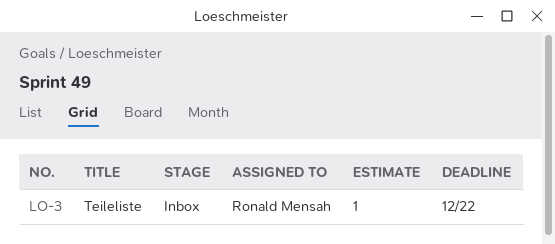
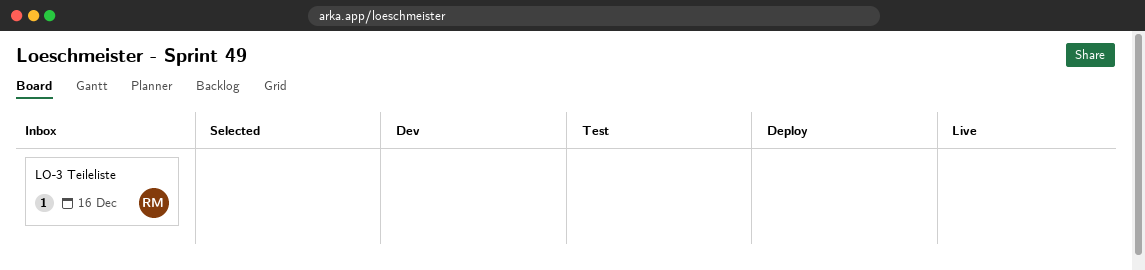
LO-3, due: Dec 22 -> Dec 16

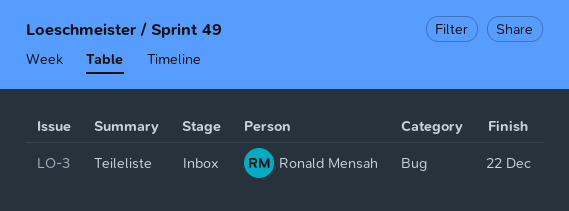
LO-3, due: Dec 16 -> Dec 22

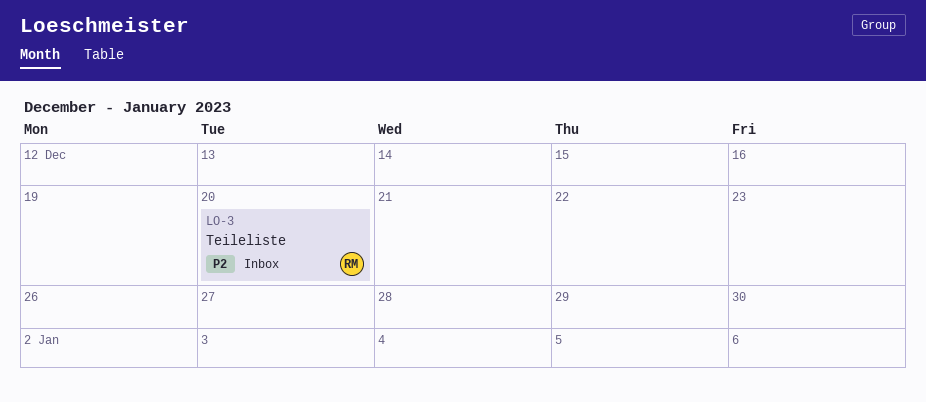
LO-3, due: Dec 22 -> Dec 20

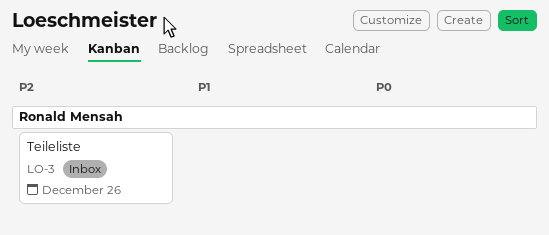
LO-3, due: Dec 20 -> Dec 26

